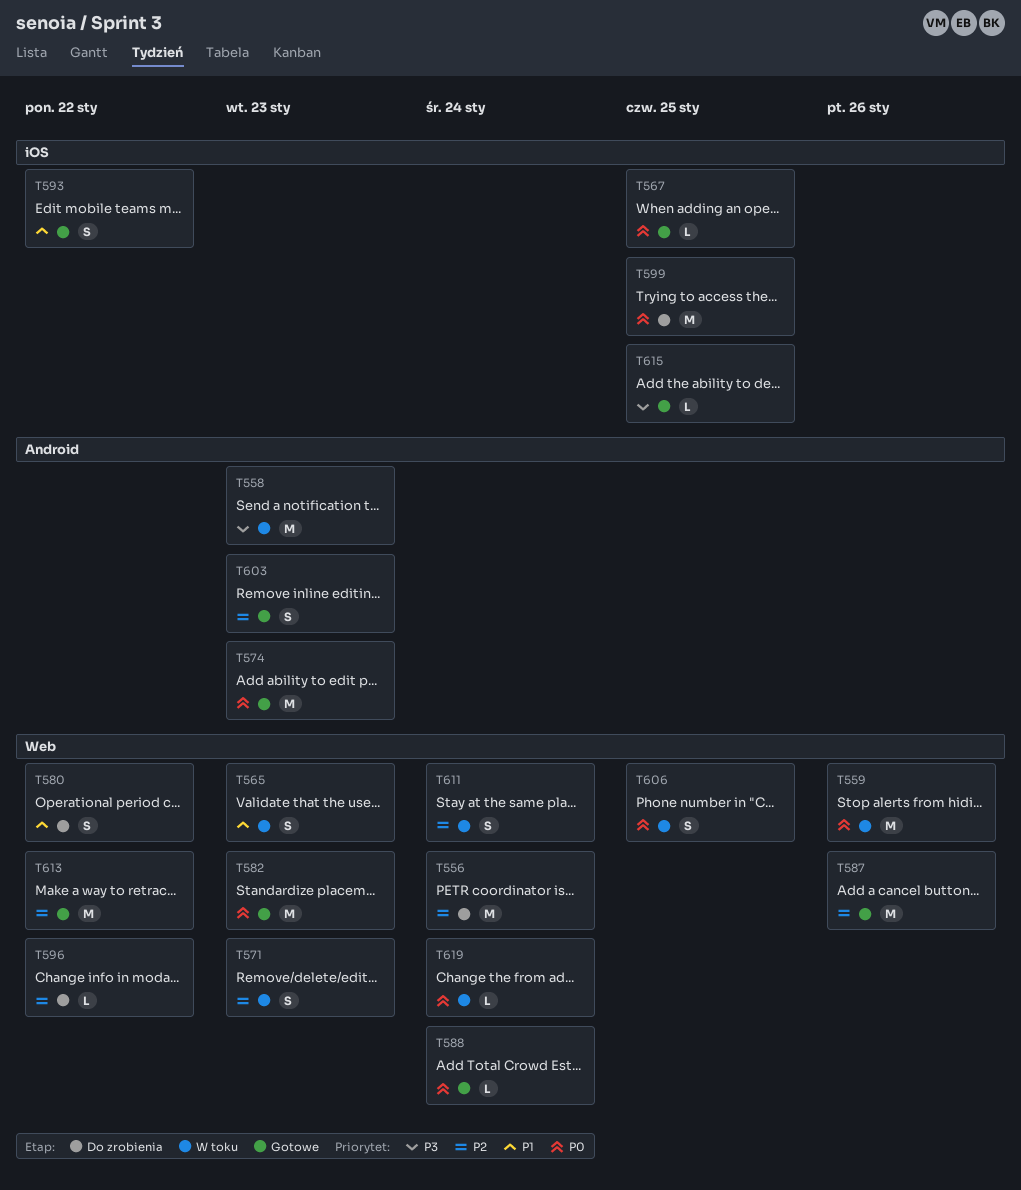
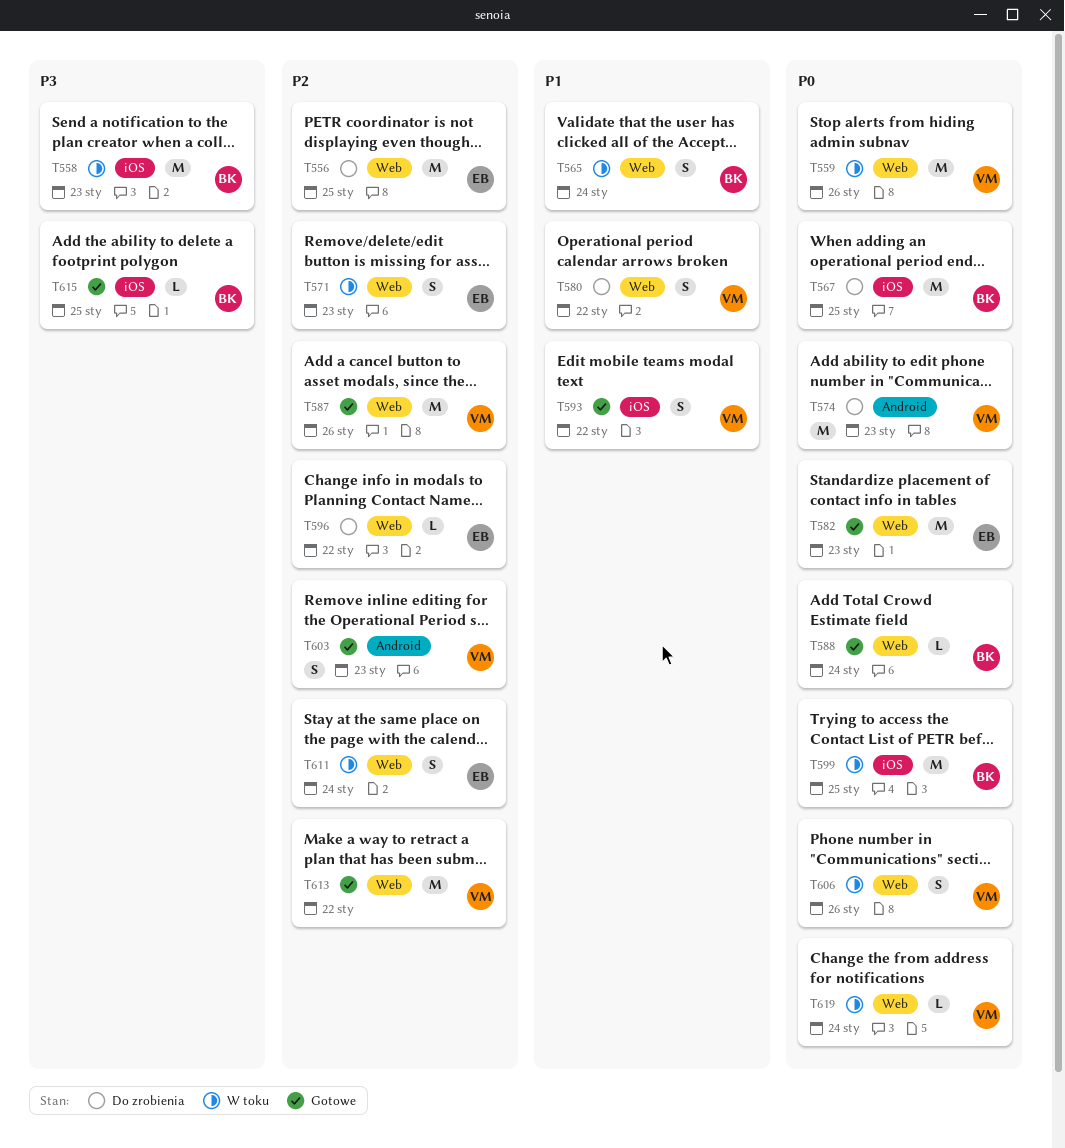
T556, due: Jan 24 -> Jan 25
T558, label: Android -> iOS
T565, due: Jan 23 -> Jan 24
T567, status: Gotowe -> Do zrobienia
T567, estimate: L -> M
T574, status: Gotowe -> Do zrobienia
T599, status: Do zrobienia -> W toku
T606, due: Jan 25 -> Jan 26

